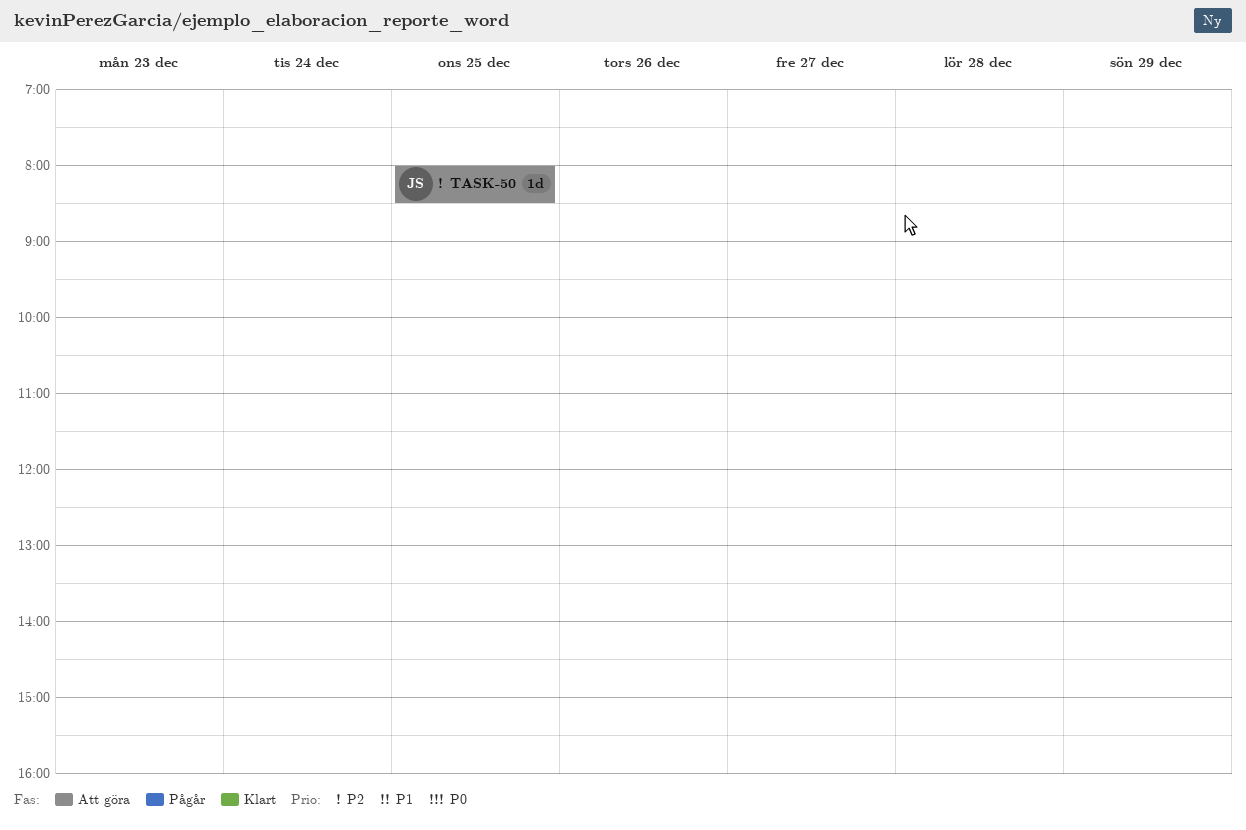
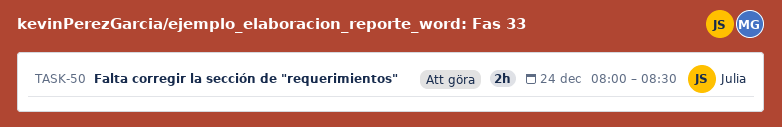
TASK-50, estimate: 1d -> 2h
TASK-50, day: Dec 25 -> Dec 24

